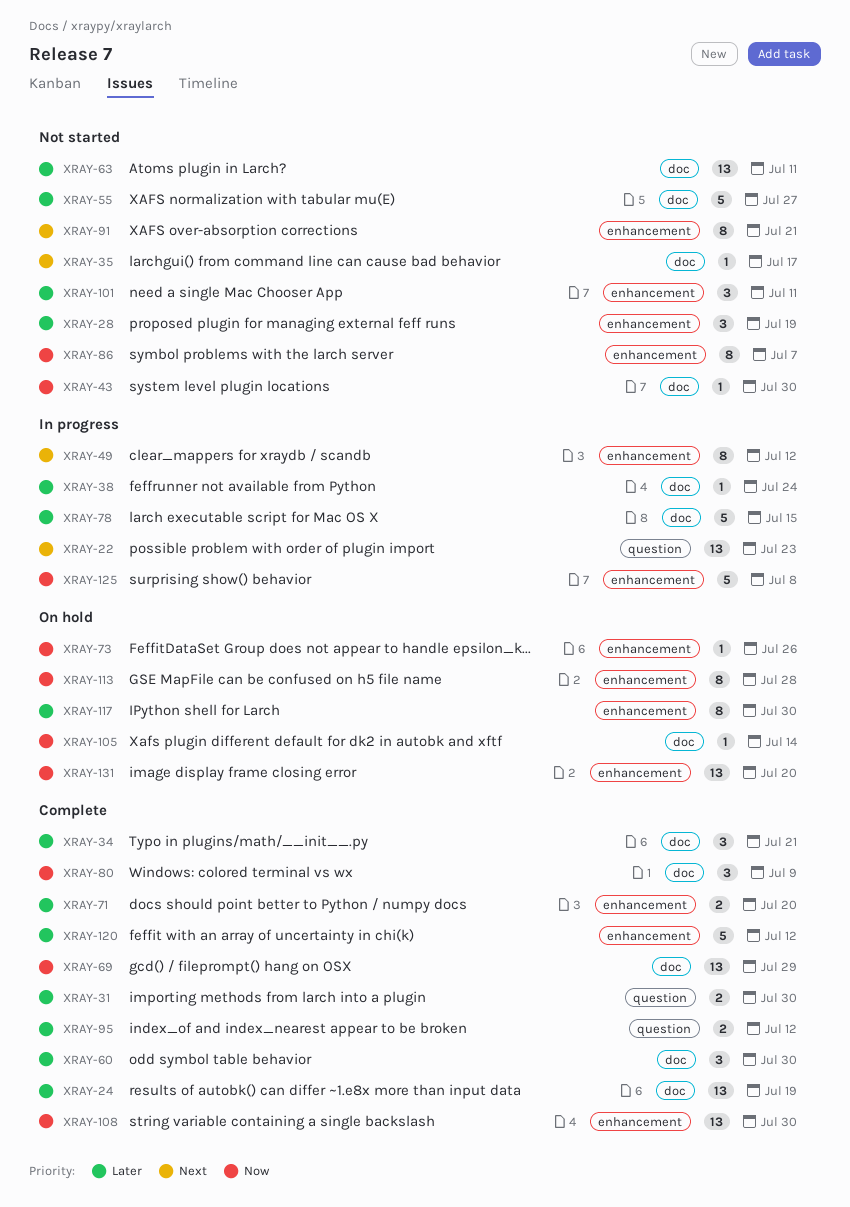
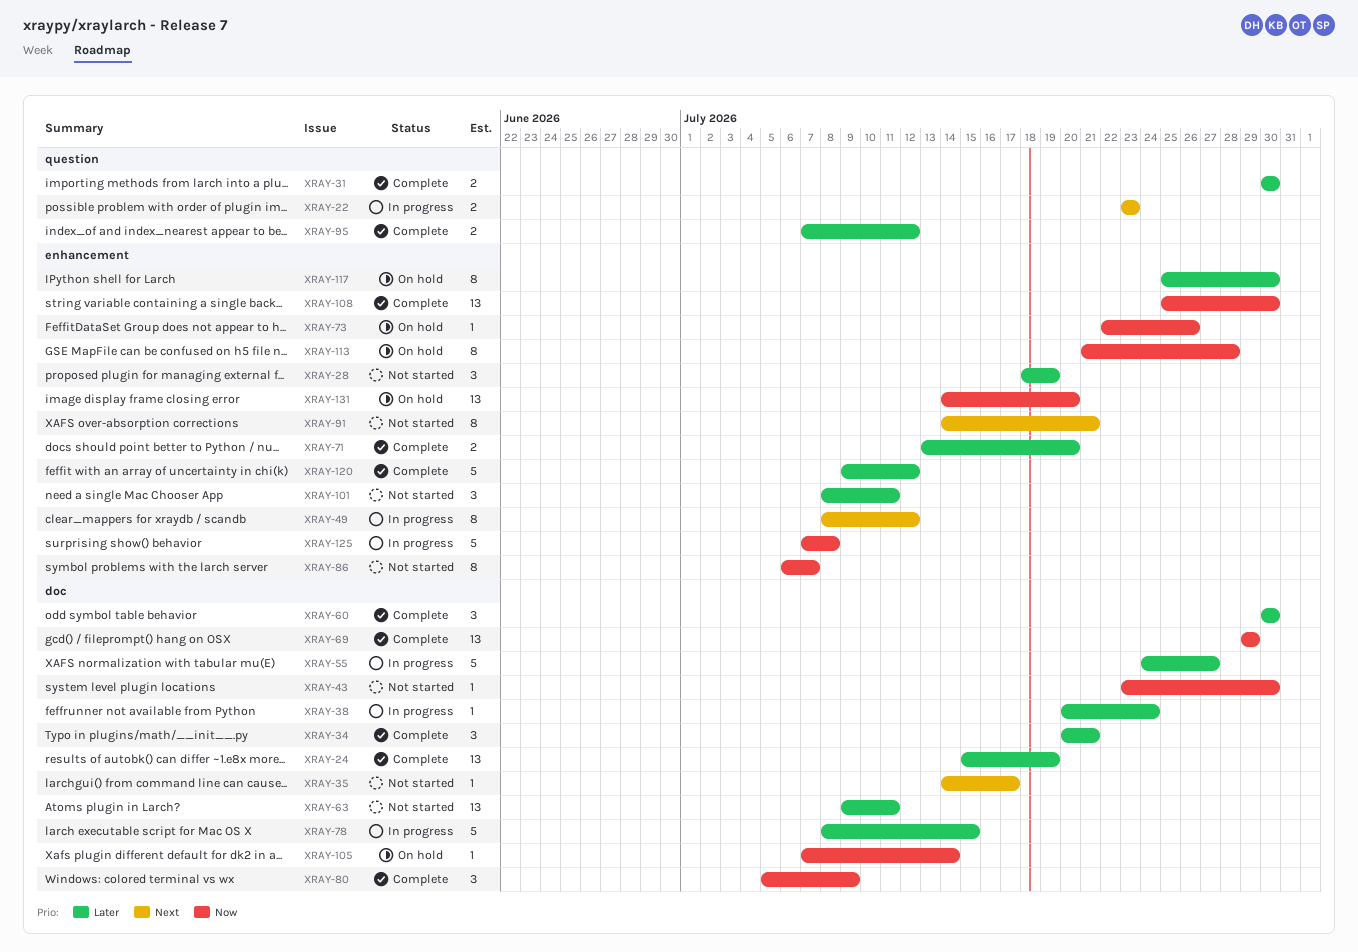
XRAY-22, estimate: 13 -> 2
XRAY-55, status: Not started -> In progress

